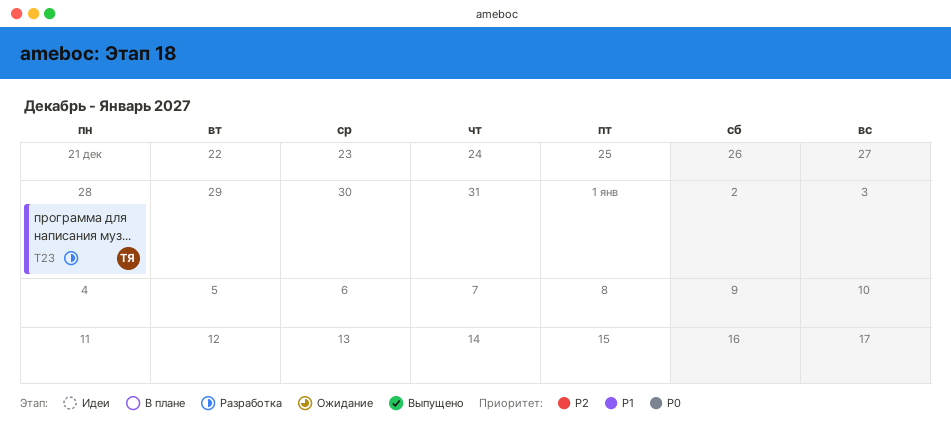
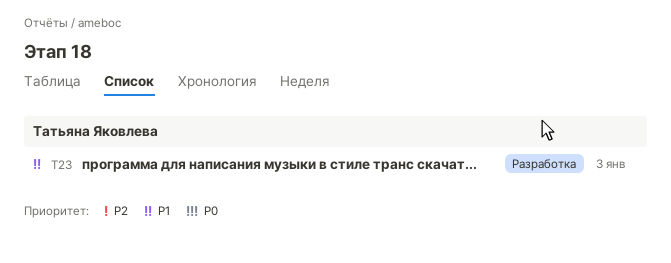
T23, due: Dec 28 -> Jan 3

